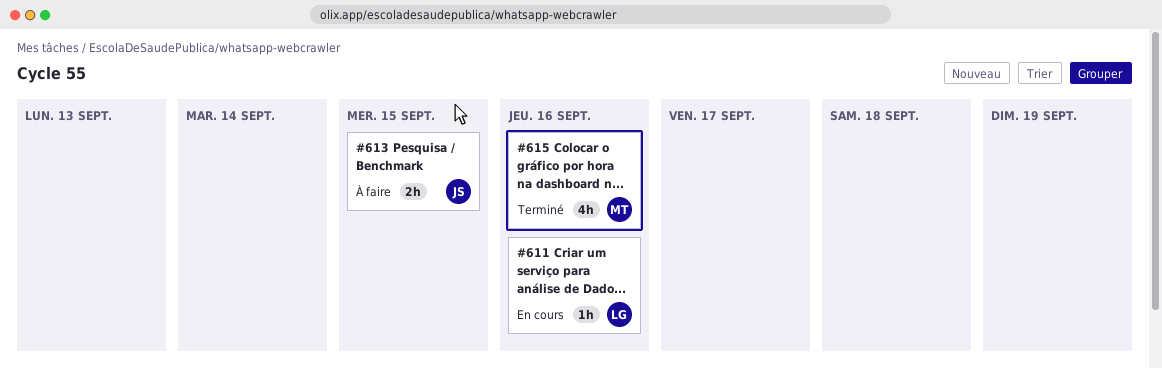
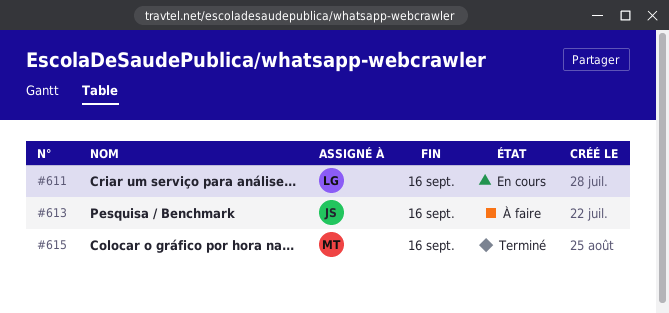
#613, due: Sep 15 -> Sep 16

